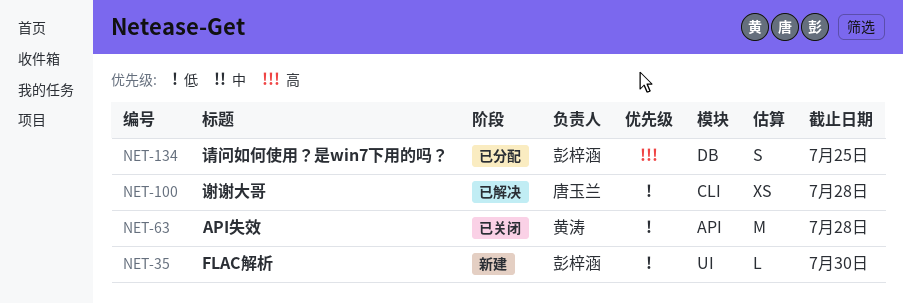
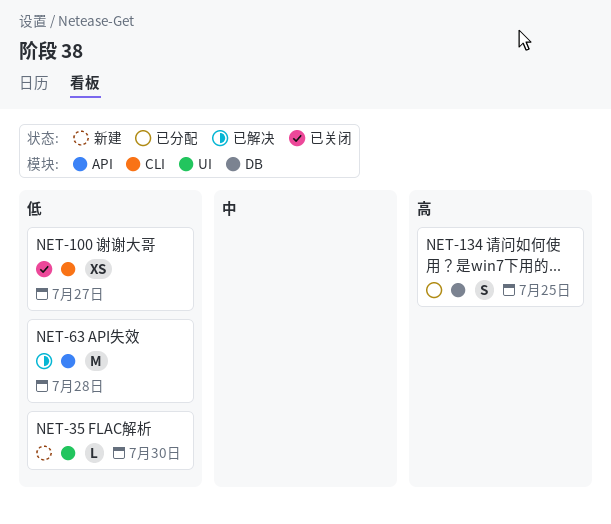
NET-63, status: 已关闭 -> 已解决
NET-100, status: 已解决 -> 已关闭
NET-100, due: Jul 28 -> Jul 27

